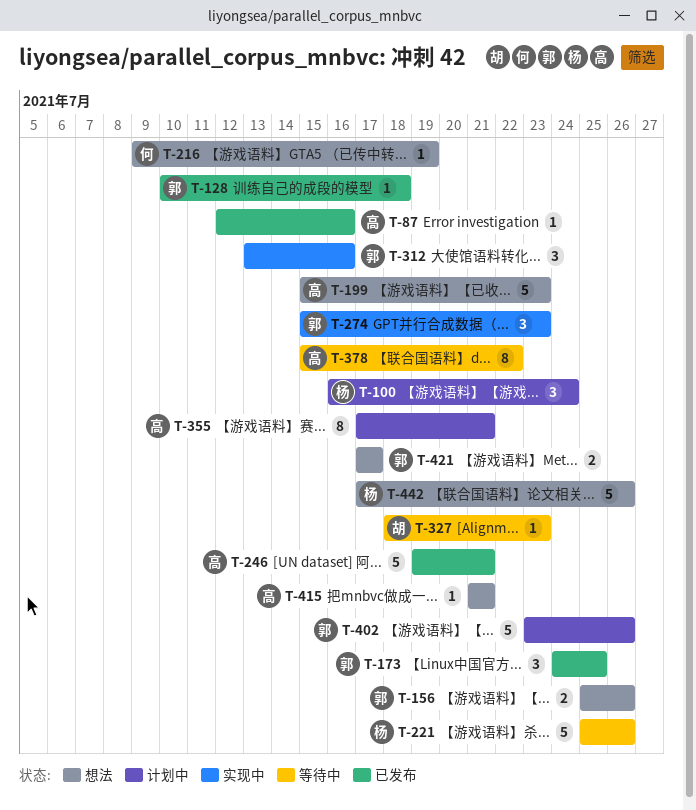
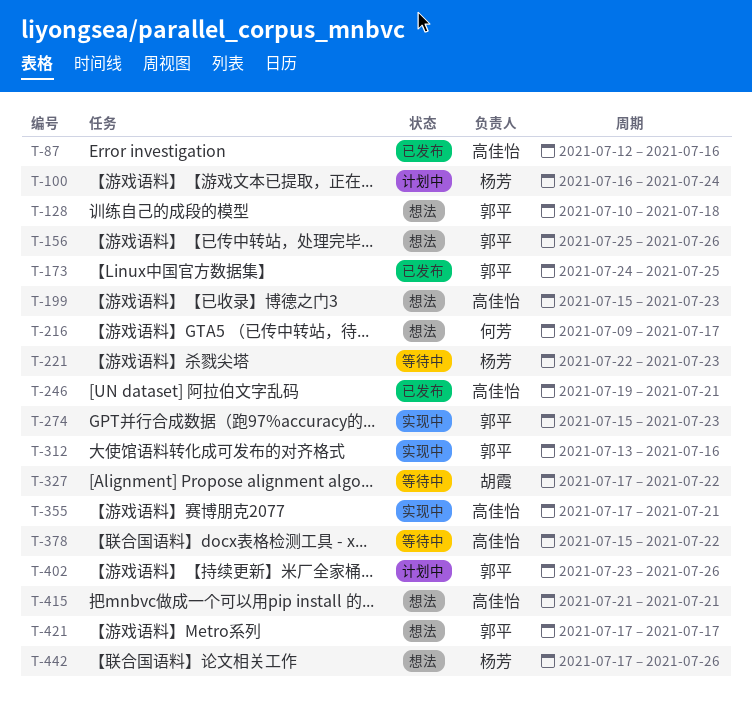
T-128, status: 已发布 -> 想法
T-216, due: Jul 19 -> Jul 17
T-221, start: Jul 25 -> Jul 22
T-221, due: Jul 26 -> Jul 23
T-327, start: Jul 18 -> Jul 17
T-327, due: Jul 23 -> Jul 22
T-355, status: 计划中 -> 实现中

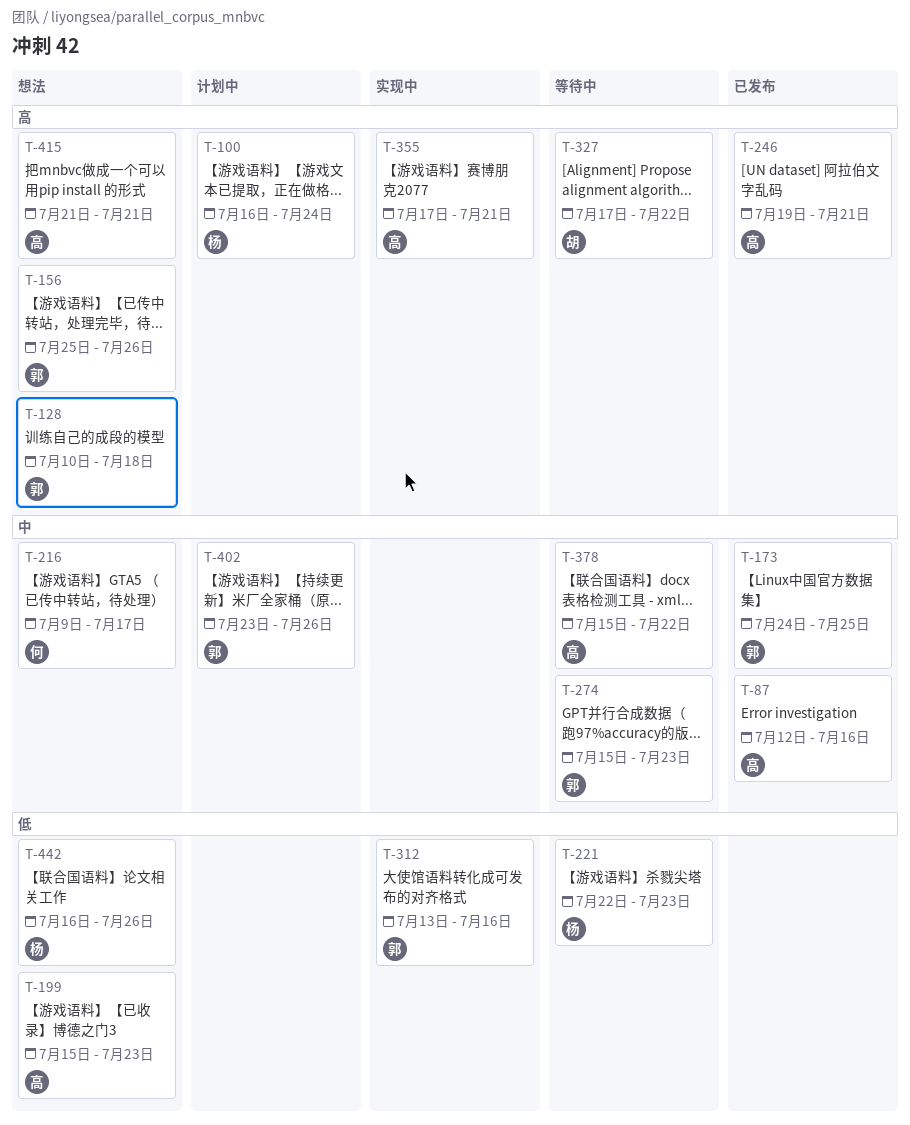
T-274, status: 实现中 -> 等待中
T-421: present -> none
T-442, start: Jul 17 -> Jul 16

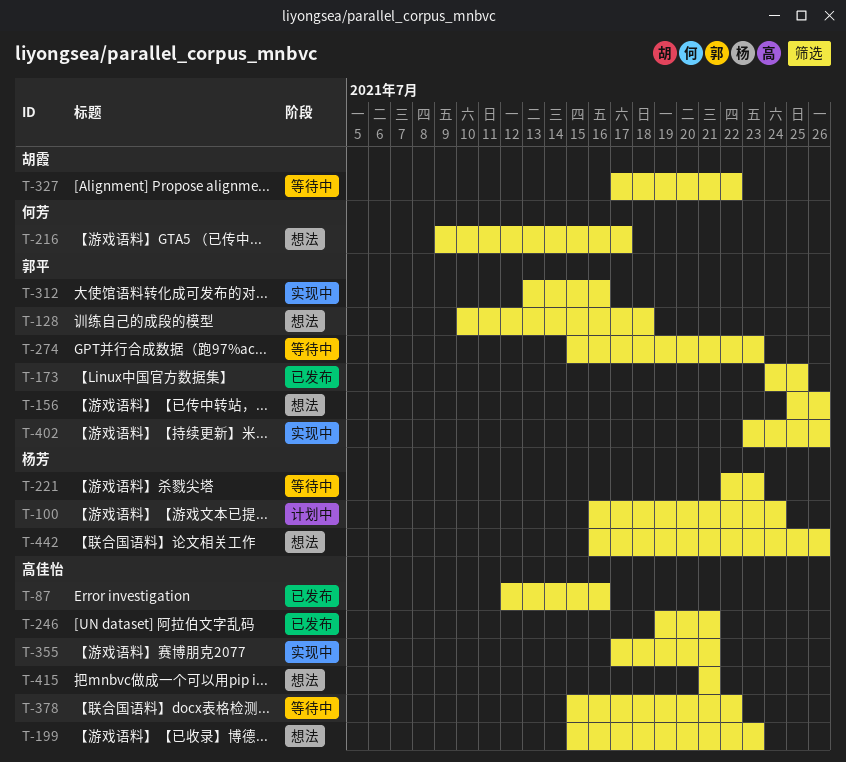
T-402, status: 计划中 -> 实现中

